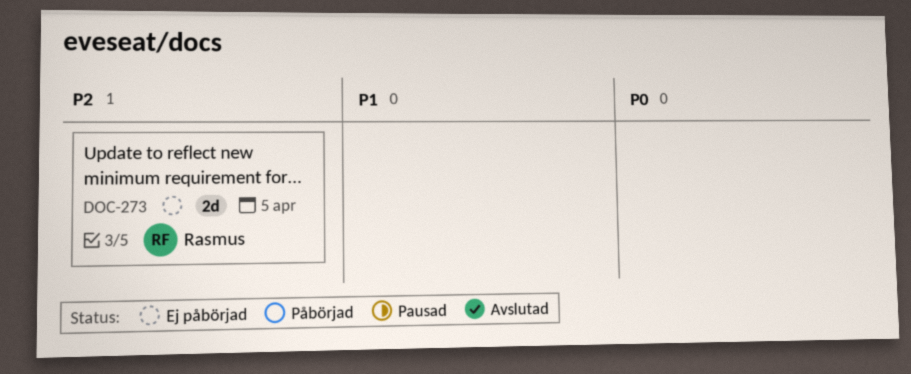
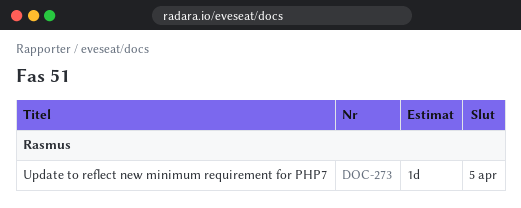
DOC-273, estimate: 2d -> 1d

